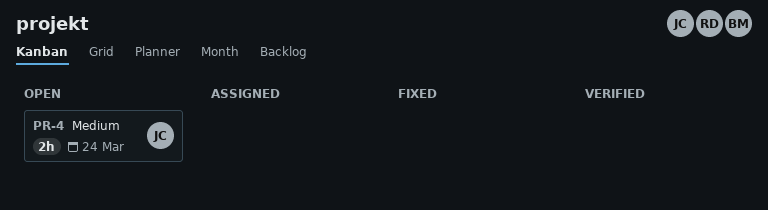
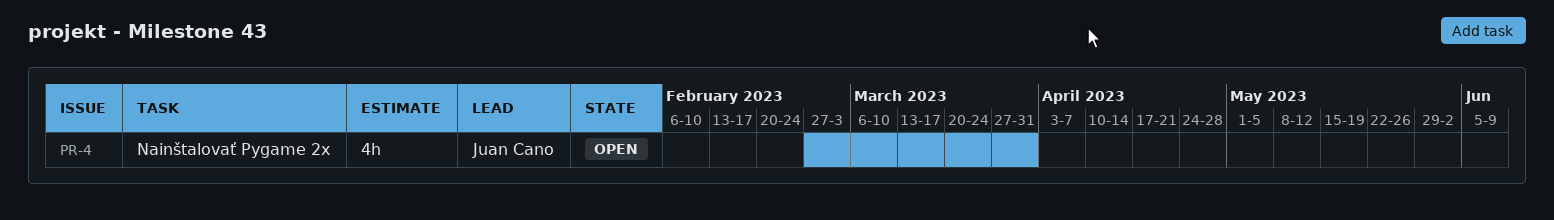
PR-4, estimate: 2h -> 4h
PR-4, due: Mar 24 -> Mar 31

